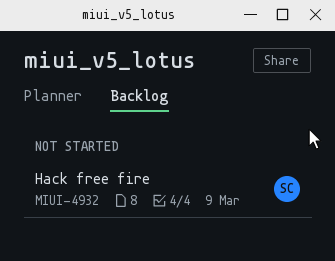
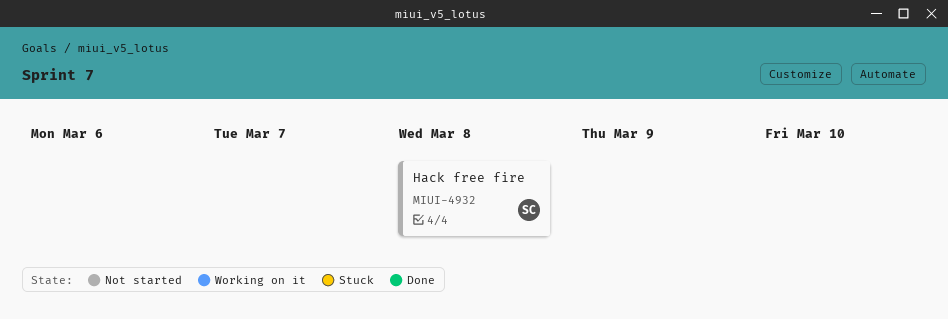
MIUI-4932, due: Mar 9 -> Mar 8

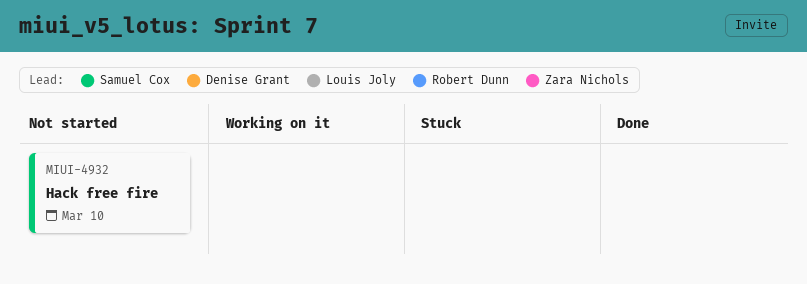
MIUI-4932, due: Mar 8 -> Mar 10

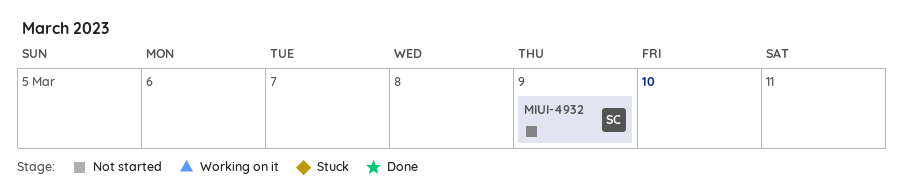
MIUI-4932, due: Mar 10 -> Mar 9

